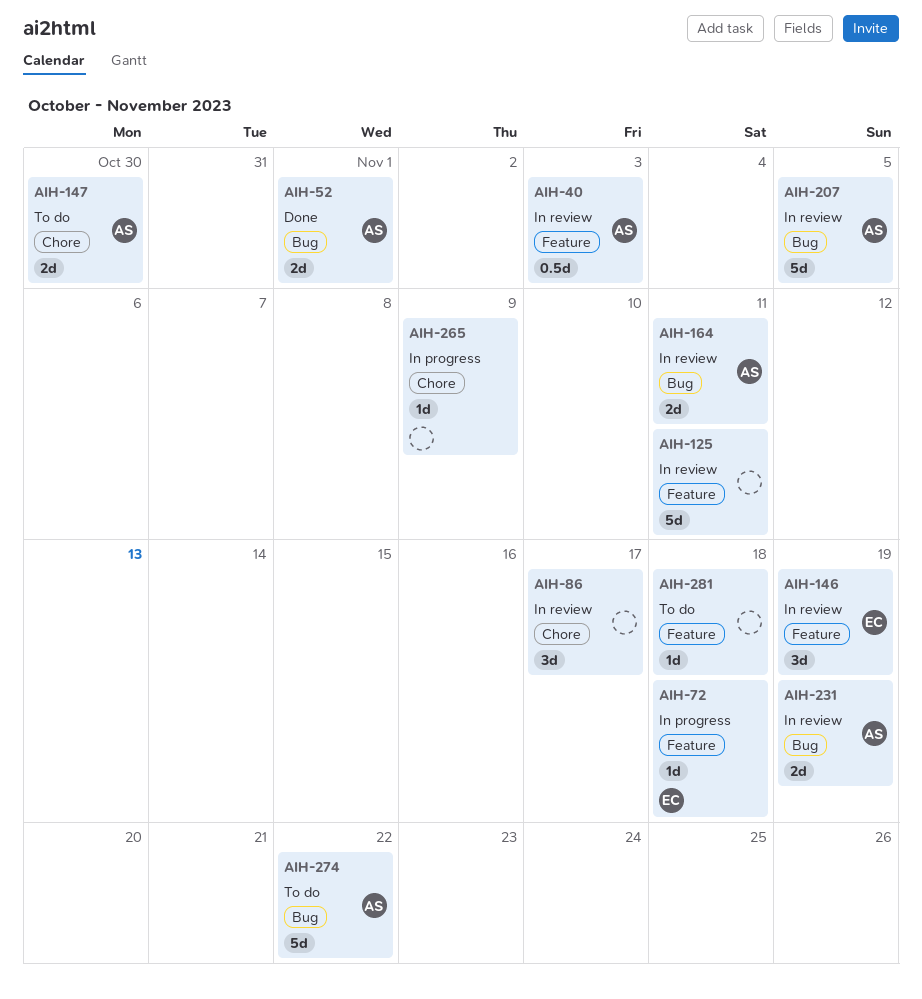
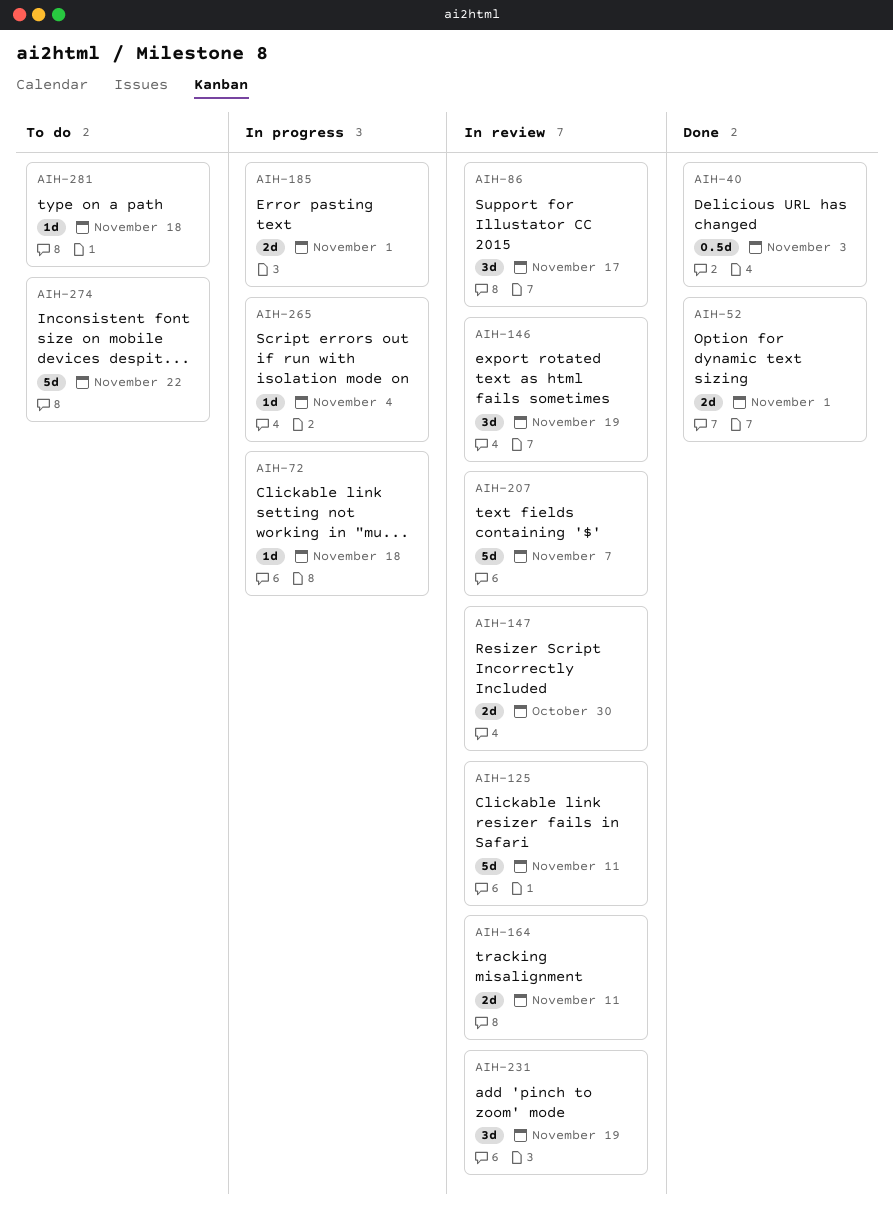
AIH-40, status: In review -> Done
AIH-147, status: To do -> In review
AIH-185: none -> present
AIH-207, due: Nov 5 -> Nov 7
AIH-231, estimate: 2d -> 3d
AIH-265, due: Nov 9 -> Nov 4

